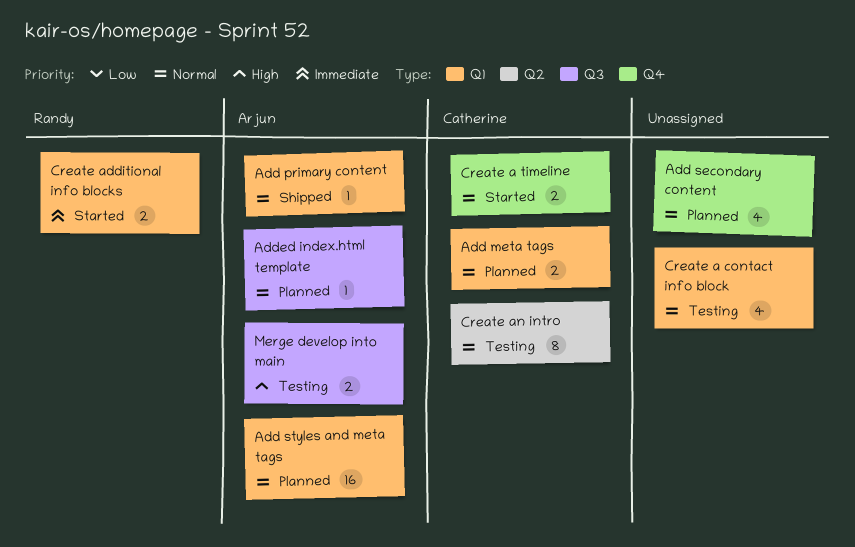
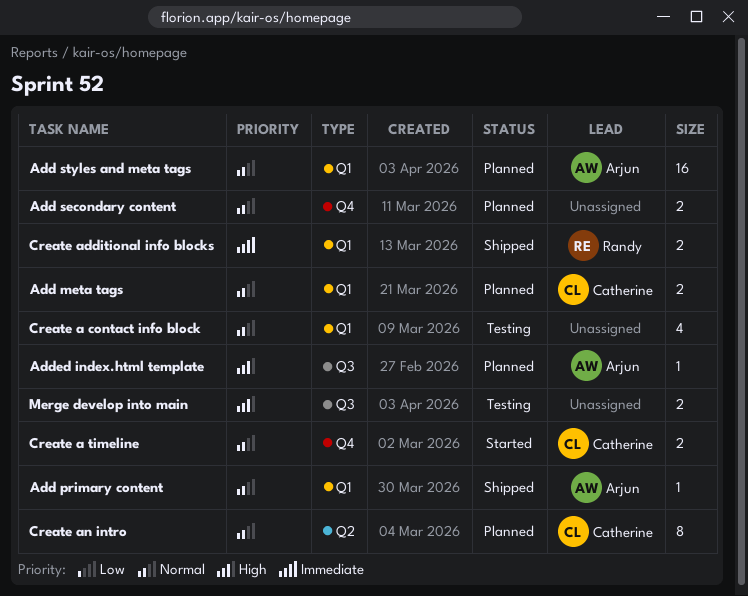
Add secondary content, estimate: 4 -> 2
Added index.html template, priority: Normal -> High
Create additional info blocks, status: Started -> Shipped
Create an intro, status: Testing -> Planned
Merge develop into main, owner: Arjun -> none

